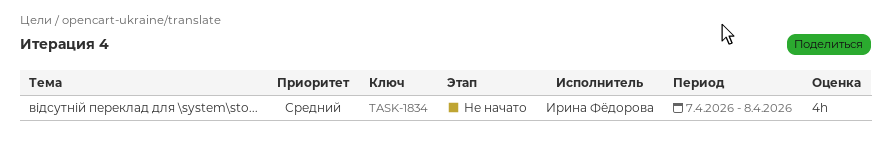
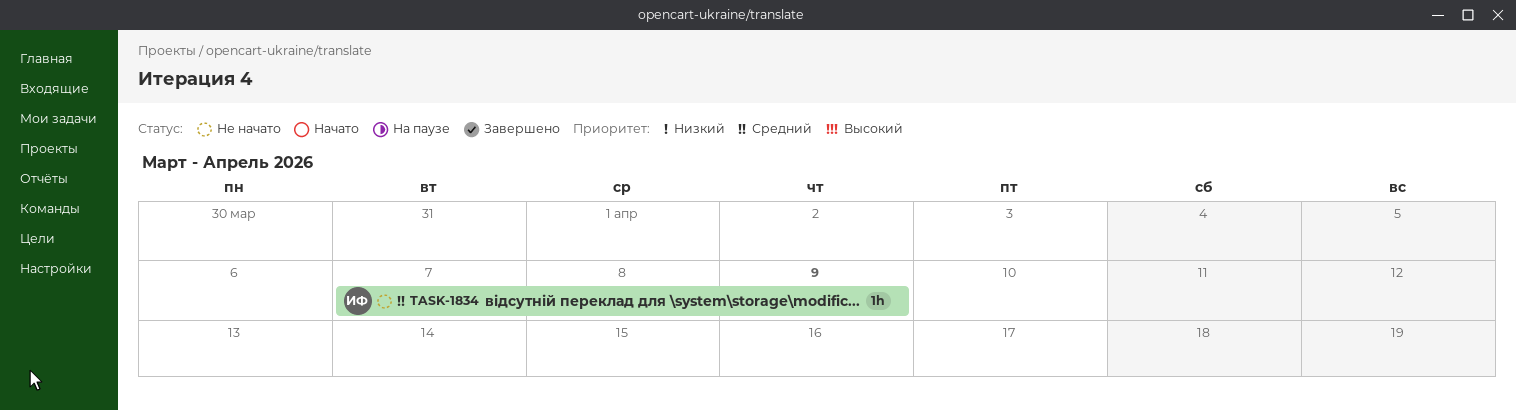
TASK-1834, estimate: 4h -> 1h
TASK-1834, due: Apr 8 -> Apr 9

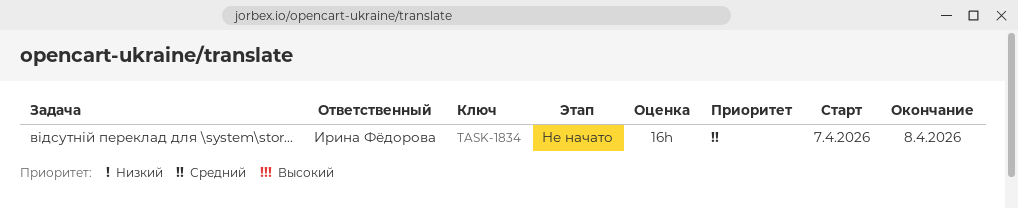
TASK-1834, estimate: 1h -> 16h
TASK-1834, due: Apr 9 -> Apr 8

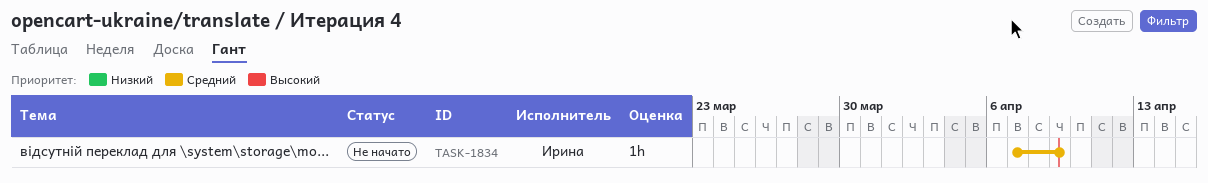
TASK-1834, estimate: 16h -> 1h
TASK-1834, due: Apr 8 -> Apr 9

